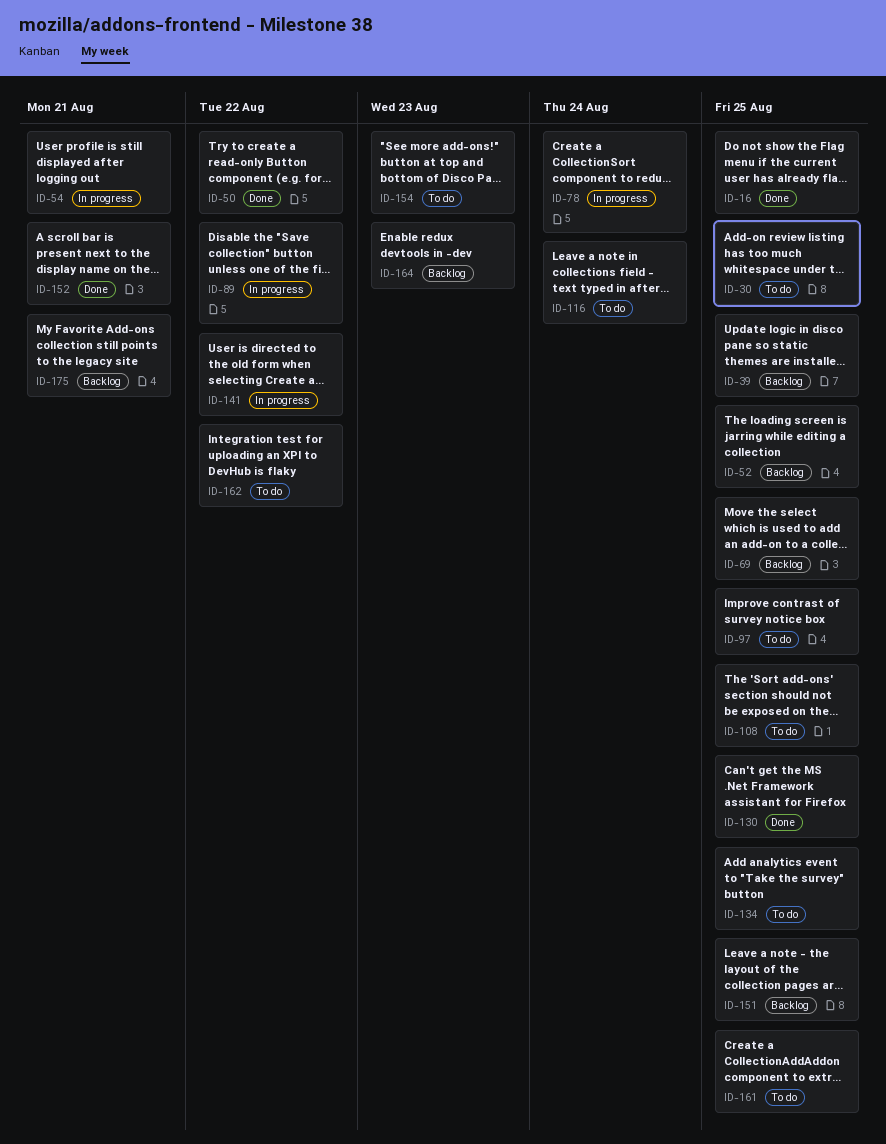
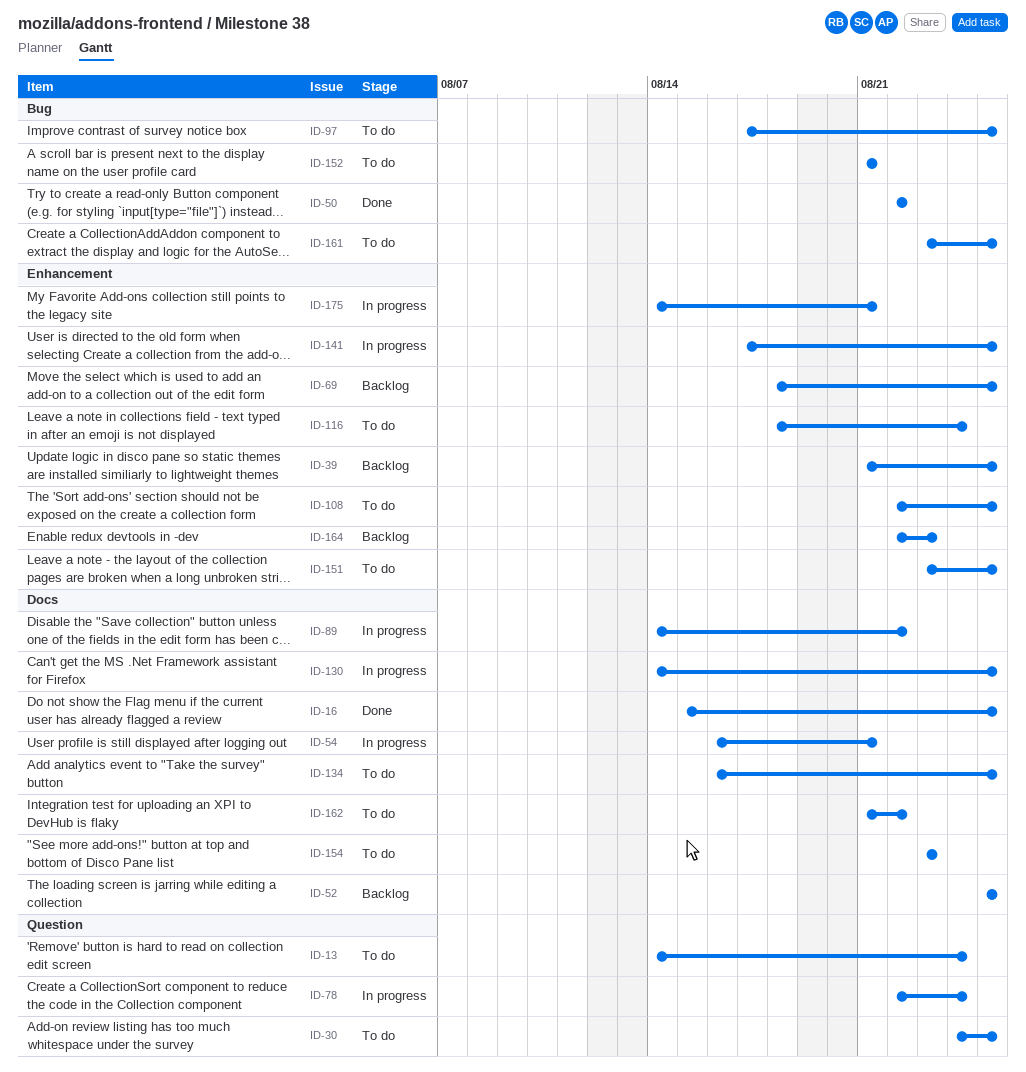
ID-13: none -> present
ID-130, status: Done -> In progress
ID-141, due: Aug 22 -> Aug 25
ID-151, status: Backlog -> To do
ID-152, status: Done -> To do
ID-175, status: Backlog -> In progress

